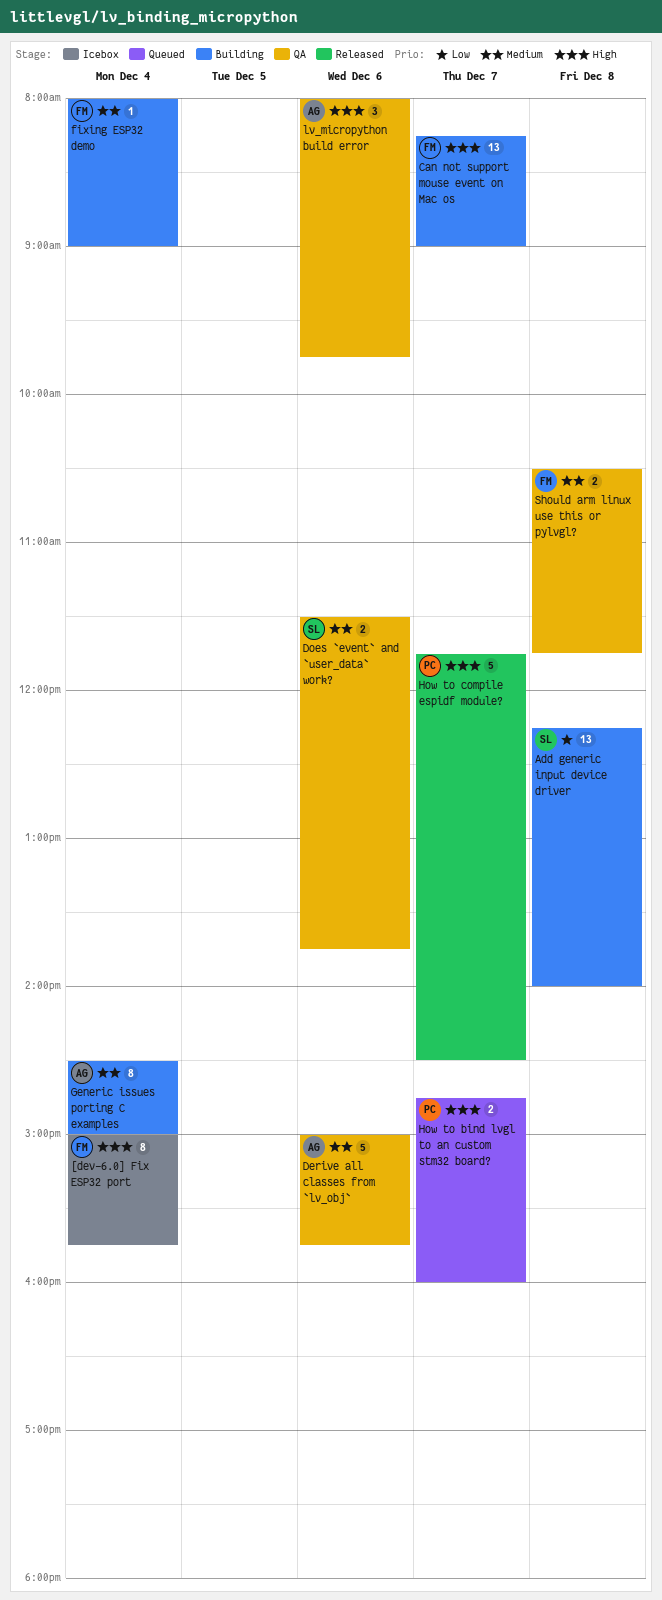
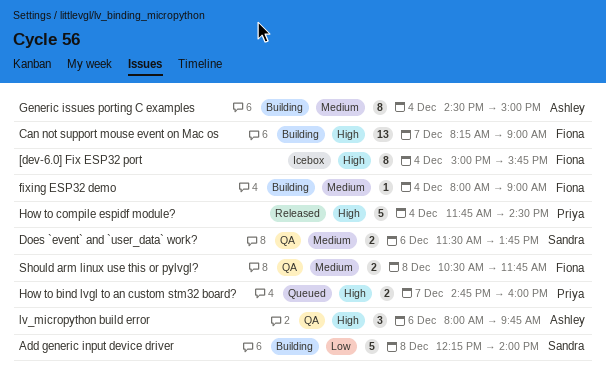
Add generic input device driver, estimate: 13 -> 5
Derive all classes from `lv_obj`: present -> none
How to compile espidf module?, day: Dec 7 -> Dec 4

